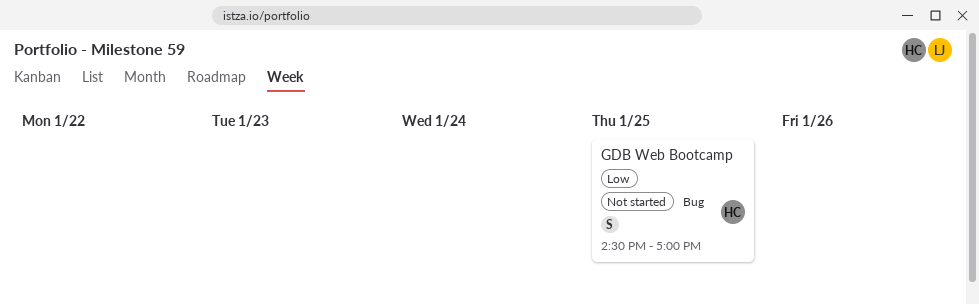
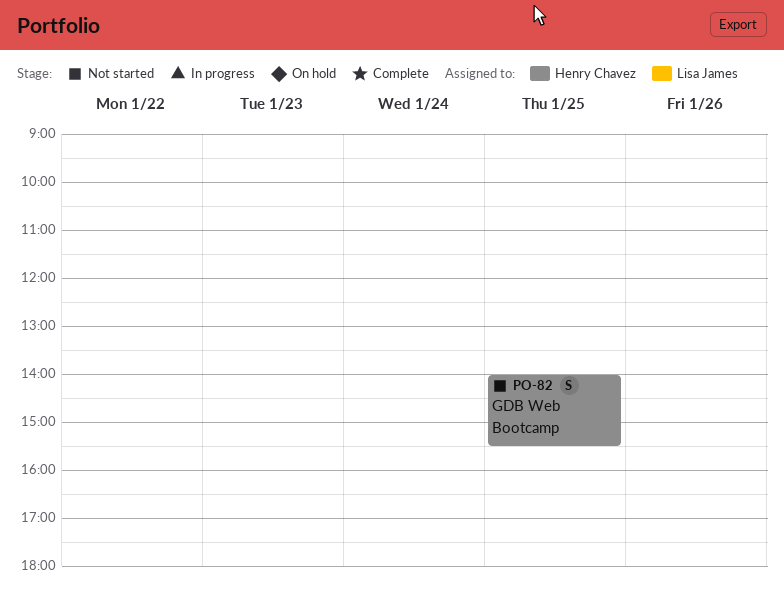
GDB Web Bootcamp, begins: 14:30 -> 14:00
GDB Web Bootcamp, ends: 17:00 -> 15:30

